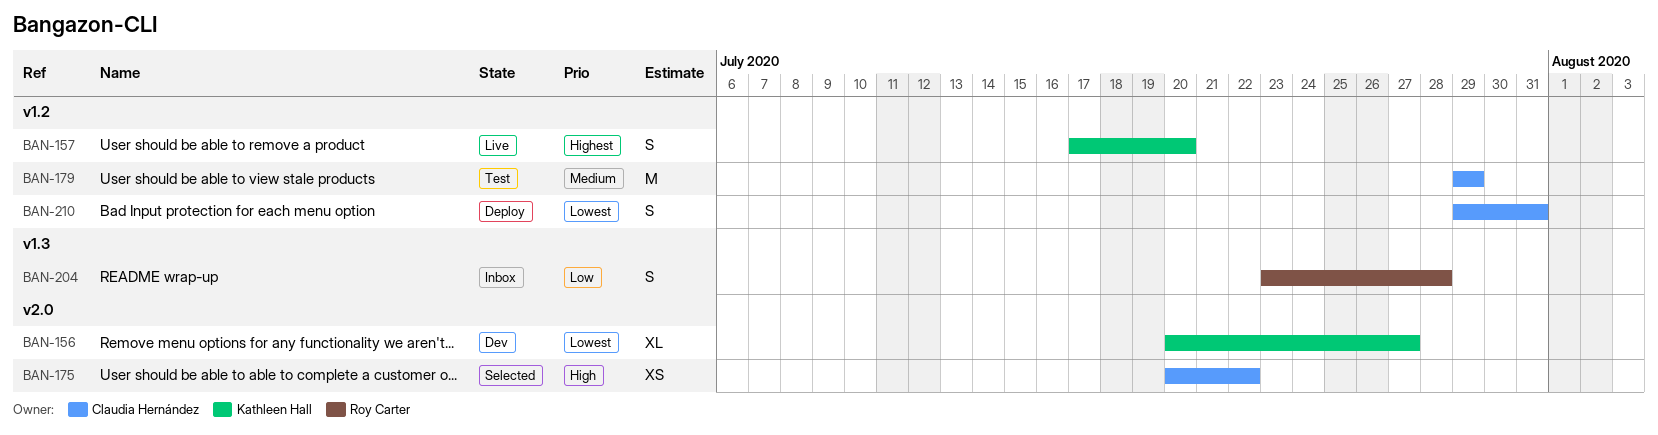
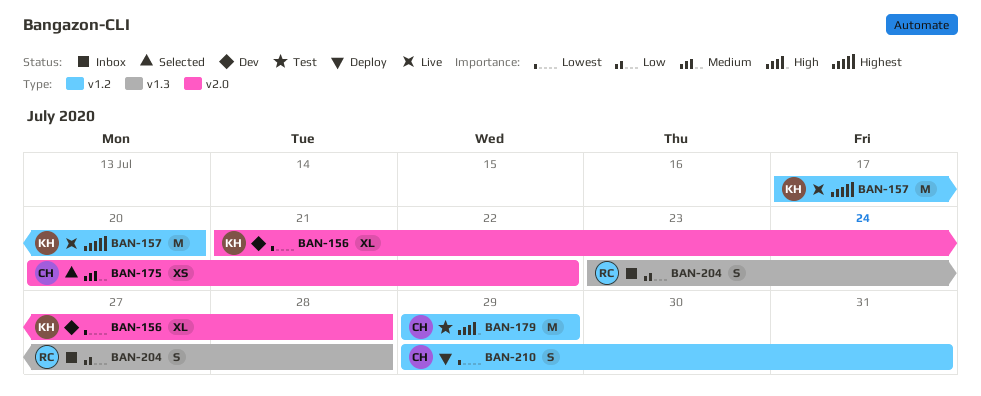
BAN-156, start: Jul 20 -> Jul 21
BAN-156, due: Jul 27 -> Jul 28
BAN-157, estimate: S -> M
BAN-175, priority: High -> Medium
BAN-179, priority: Medium -> High

